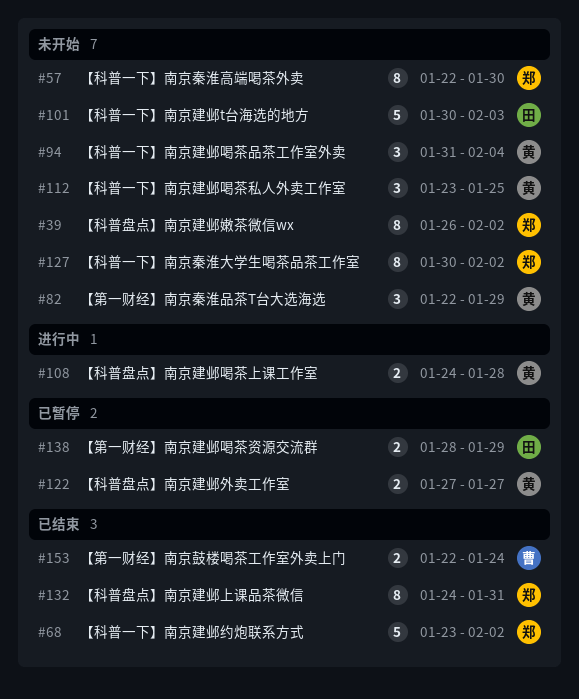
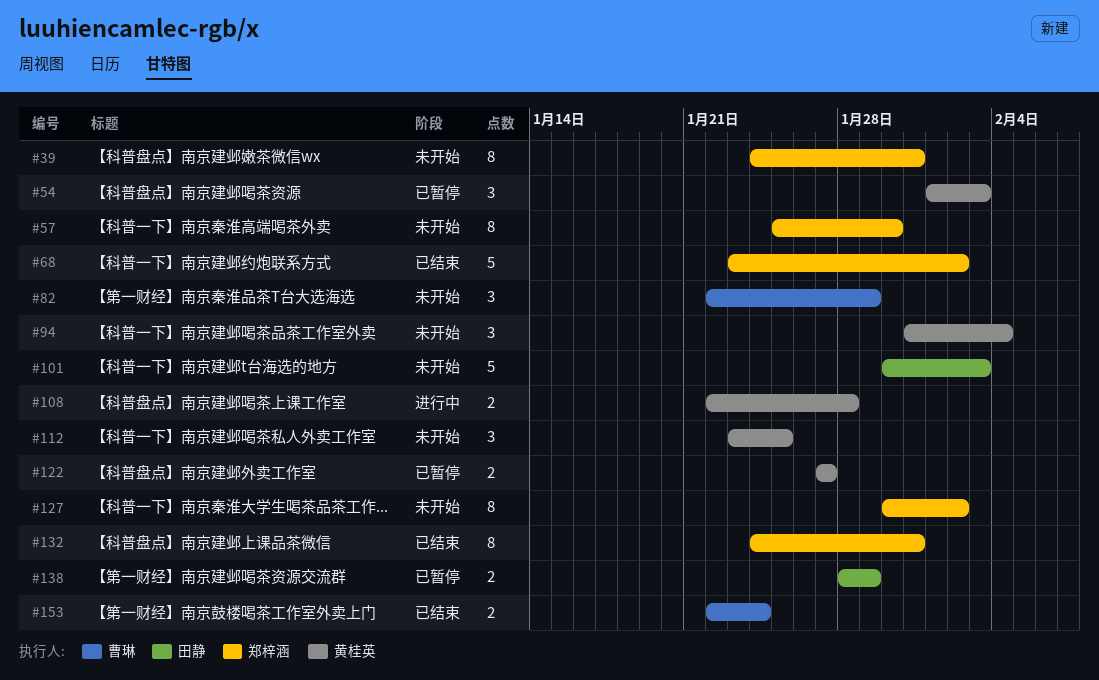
#39, start: Jan 26 -> Jan 24
#39, due: Feb 2 -> Jan 31
#54: none -> present
#57, start: Jan 22 -> Jan 25
#82, owner: 黄桂英 -> 曹琳
#108, start: Jan 24 -> Jan 22

